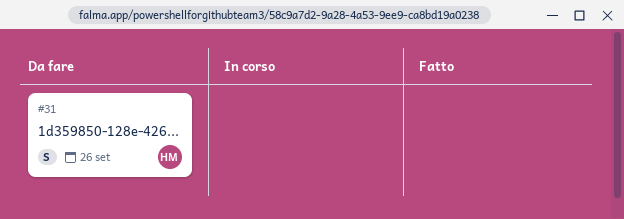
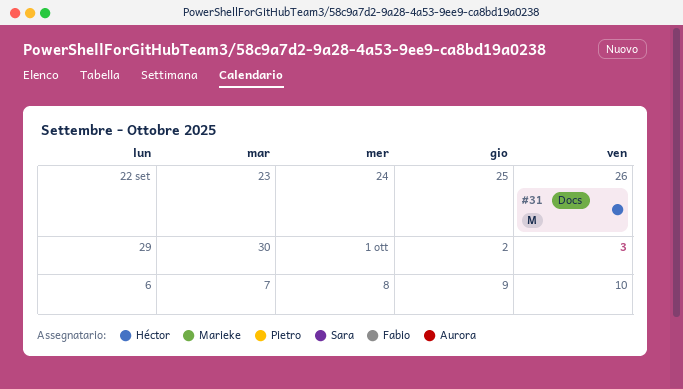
#31, estimate: S -> M

